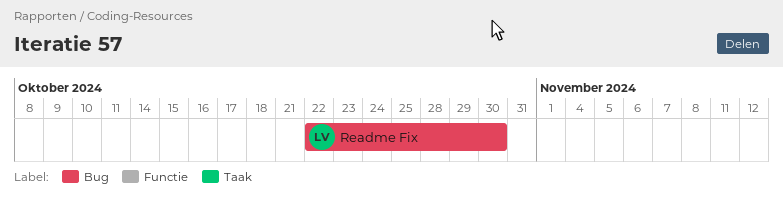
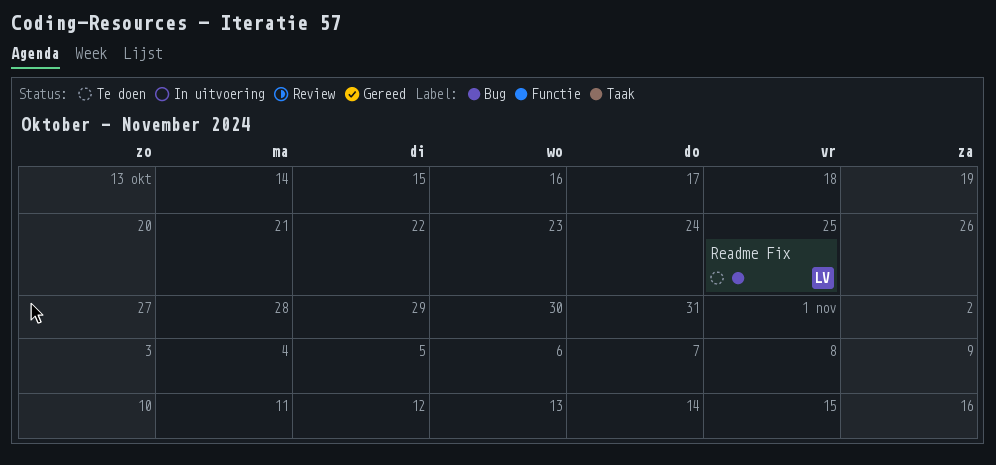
Readme Fix, due: Oct 30 -> Oct 25

